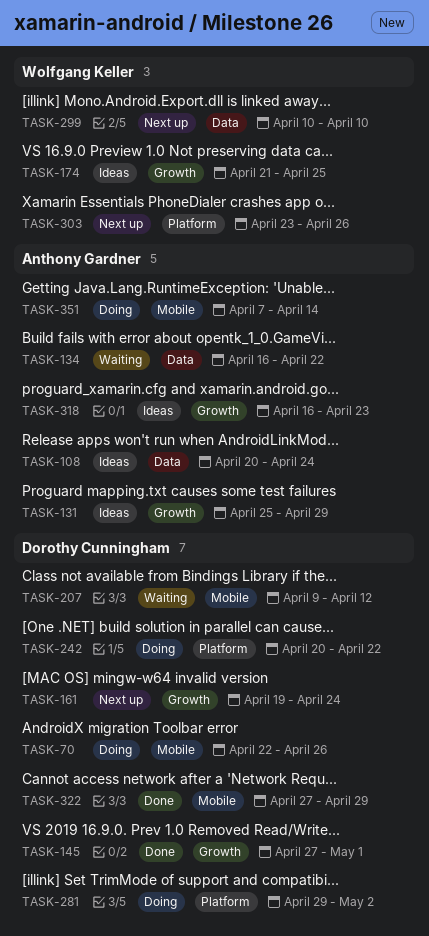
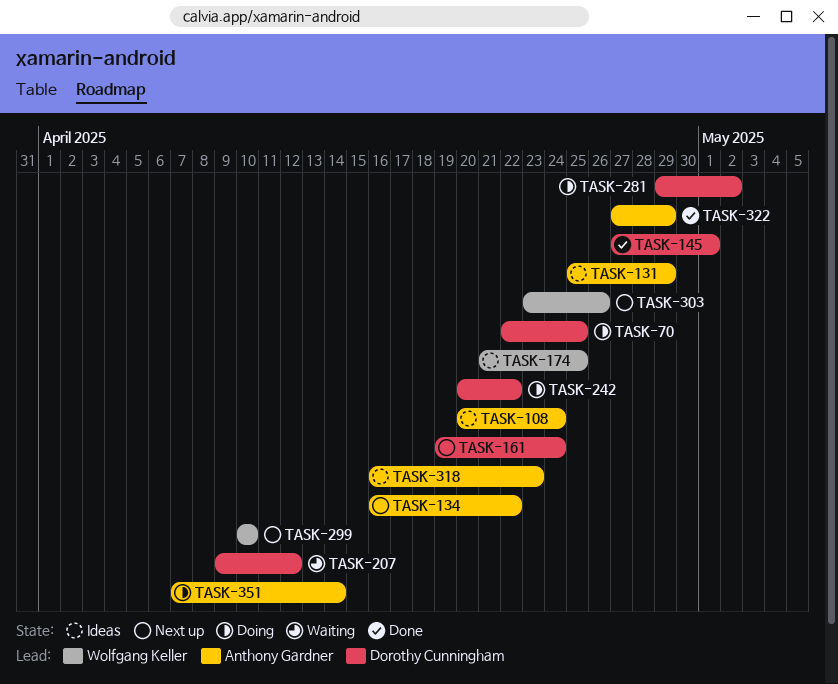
TASK-70, due: Apr 26 -> Apr 25
TASK-134, status: Waiting -> Next up
TASK-322, owner: Dorothy Cunningham -> Anthony Gardner

